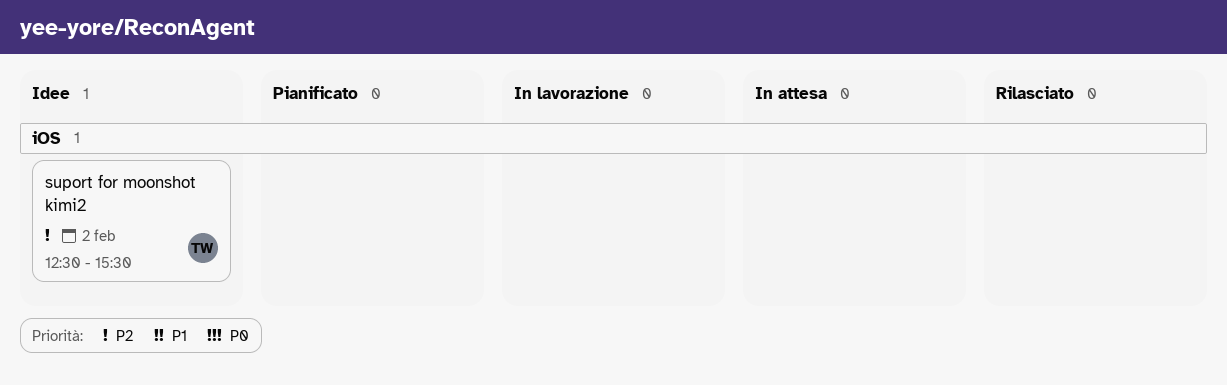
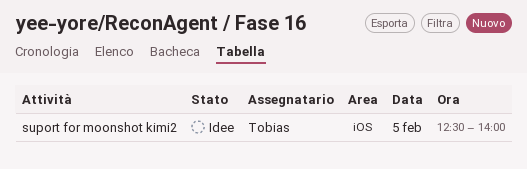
suport for moonshot kimi2, day: Feb 2 -> Feb 5
suport for moonshot kimi2, ends: 15:30 -> 14:00

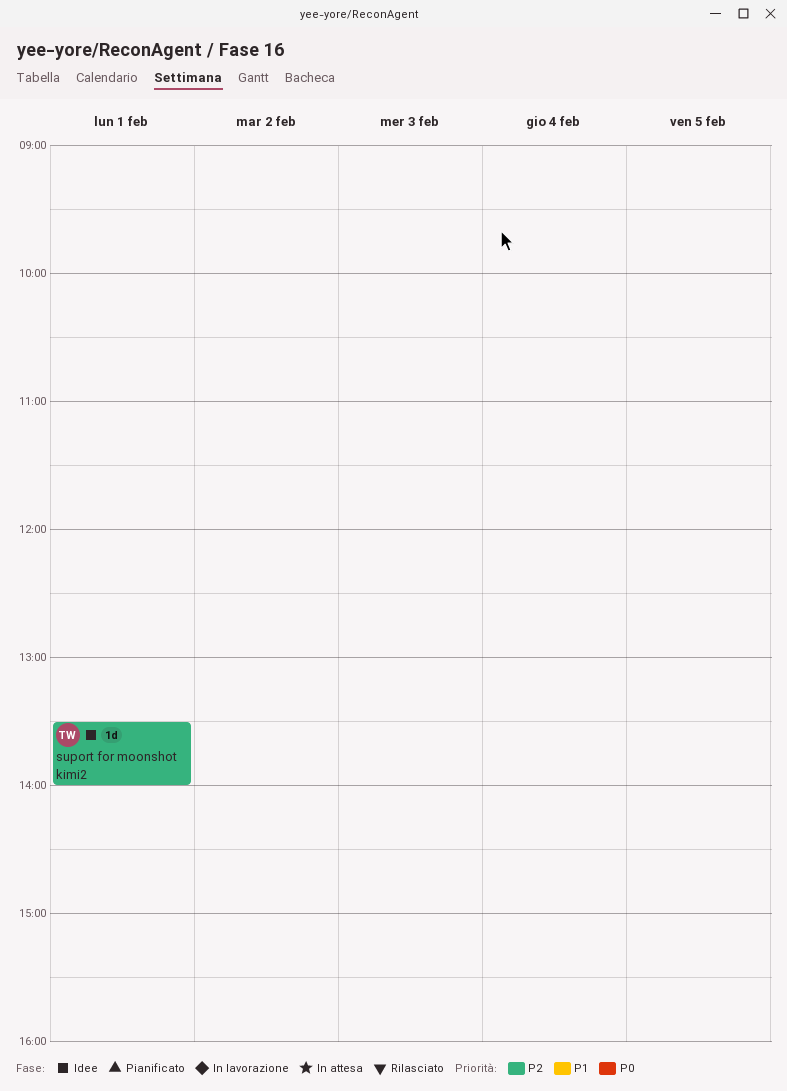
suport for moonshot kimi2, day: Feb 5 -> Feb 1
suport for moonshot kimi2, begins: 12:30 -> 13:30

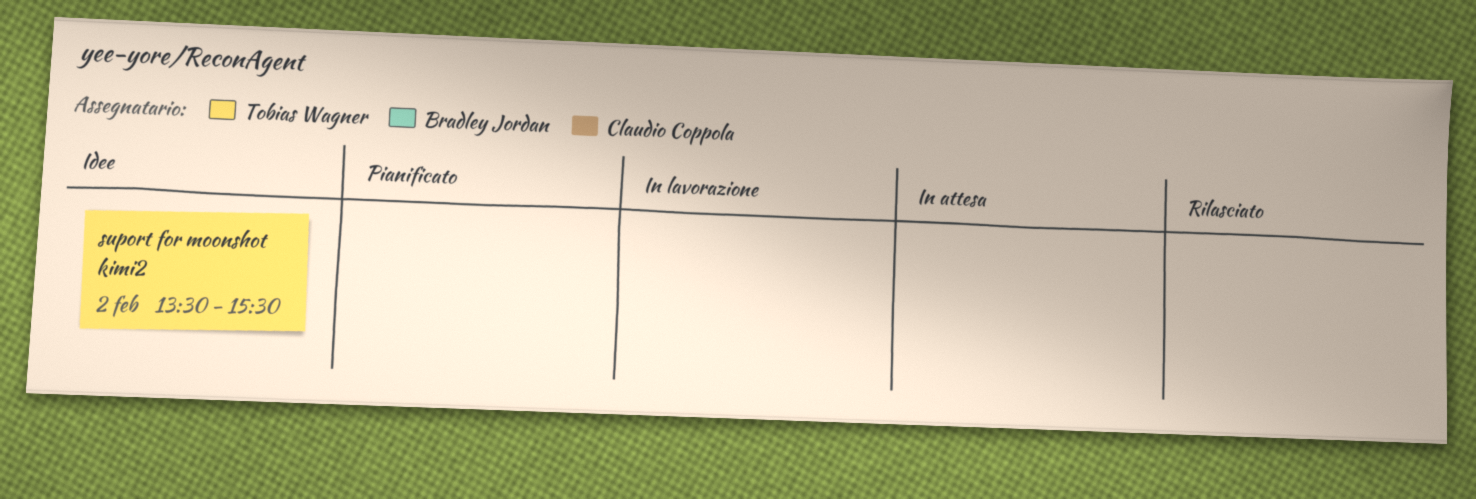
suport for moonshot kimi2, day: Feb 1 -> Feb 2
suport for moonshot kimi2, ends: 14:00 -> 15:30

